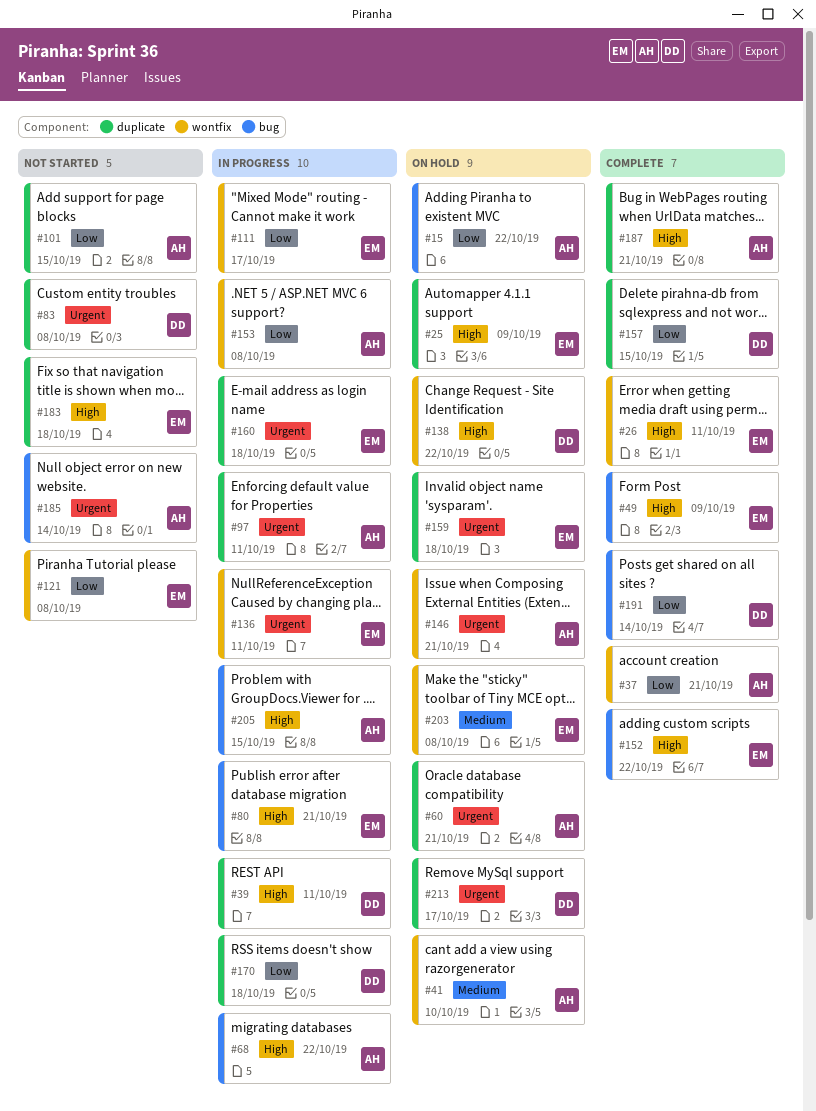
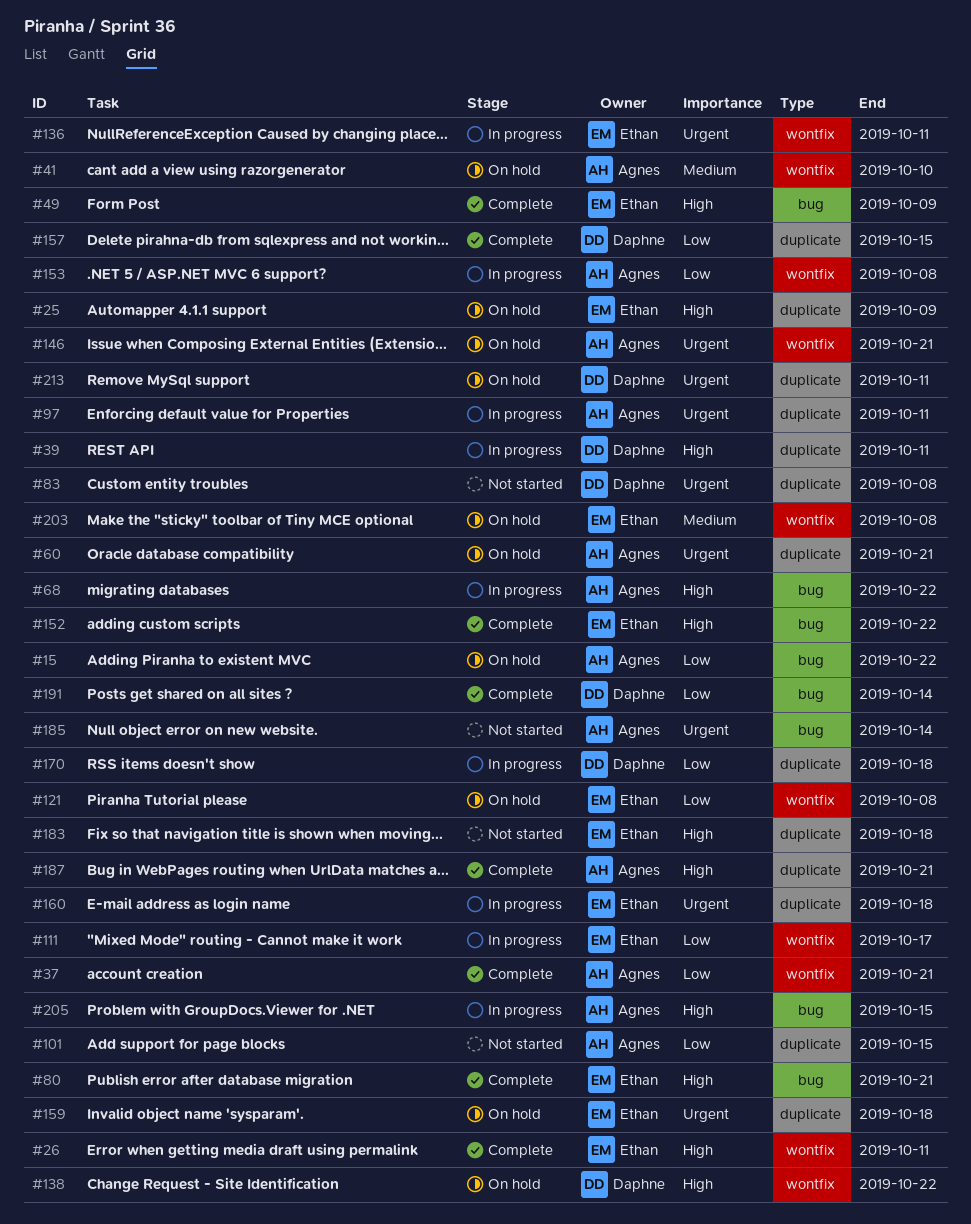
#80, status: In progress -> Complete
#121, status: Not started -> On hold
#213, due: Oct 17 -> Oct 11

